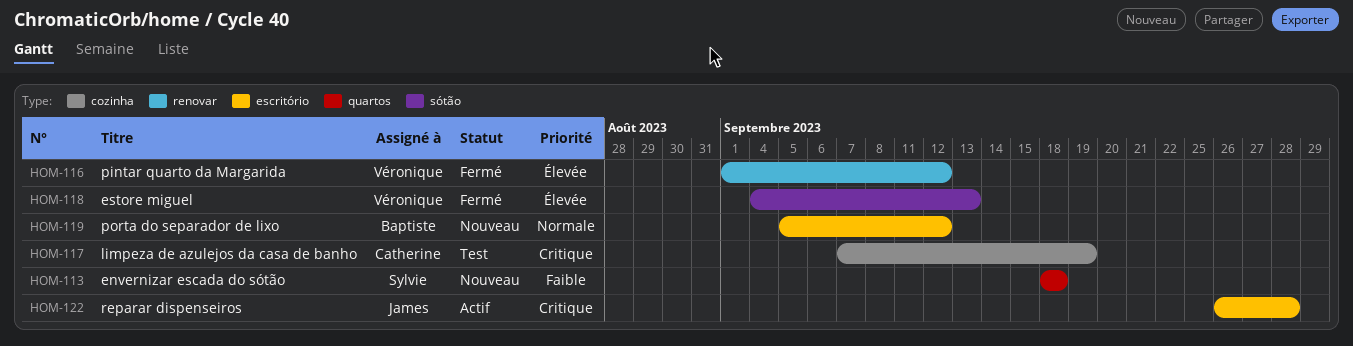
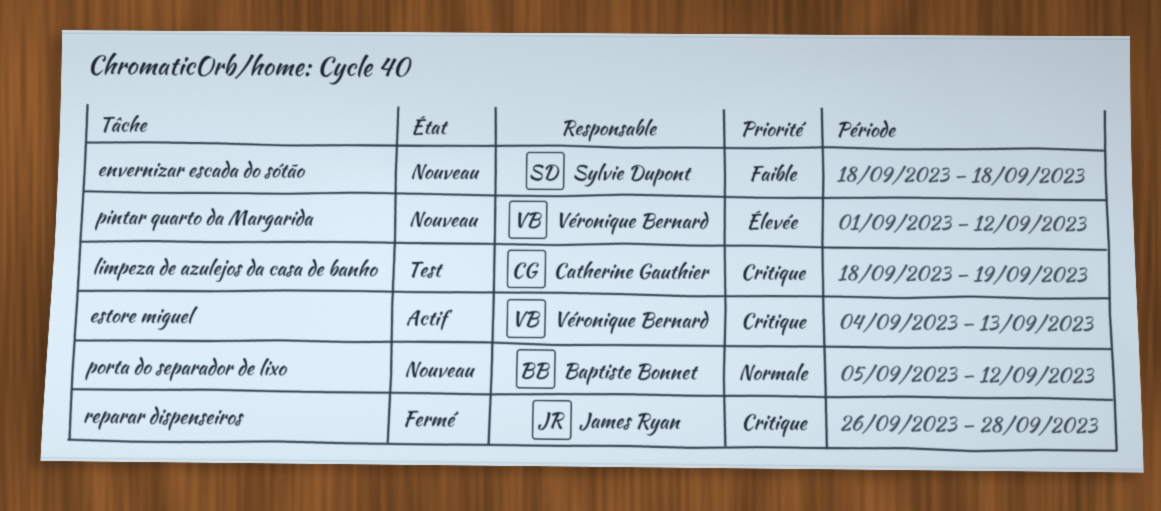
estore miguel, status: Fermé -> Actif
estore miguel, priority: Élevée -> Critique
limpeza de azulejos da casa de banho, start: Sep 7 -> Sep 18
pintar quarto da Margarida, status: Fermé -> Nouveau
reparar dispenseiros, status: Actif -> Fermé

